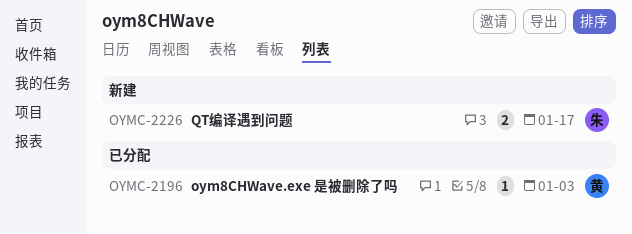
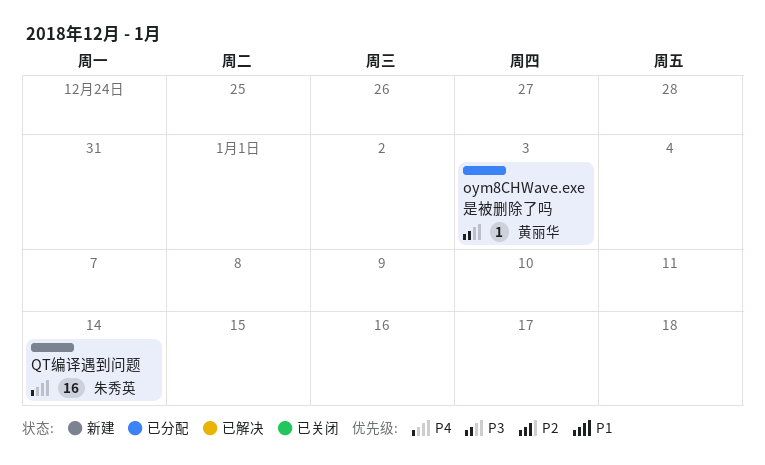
QT编译遇到问题, estimate: 2 -> 16
QT编译遇到问题, due: Jan 17 -> Jan 14

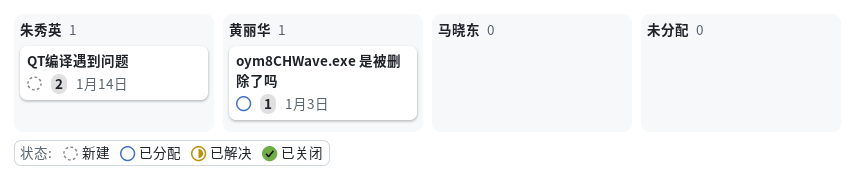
QT编译遇到问题, estimate: 16 -> 2

